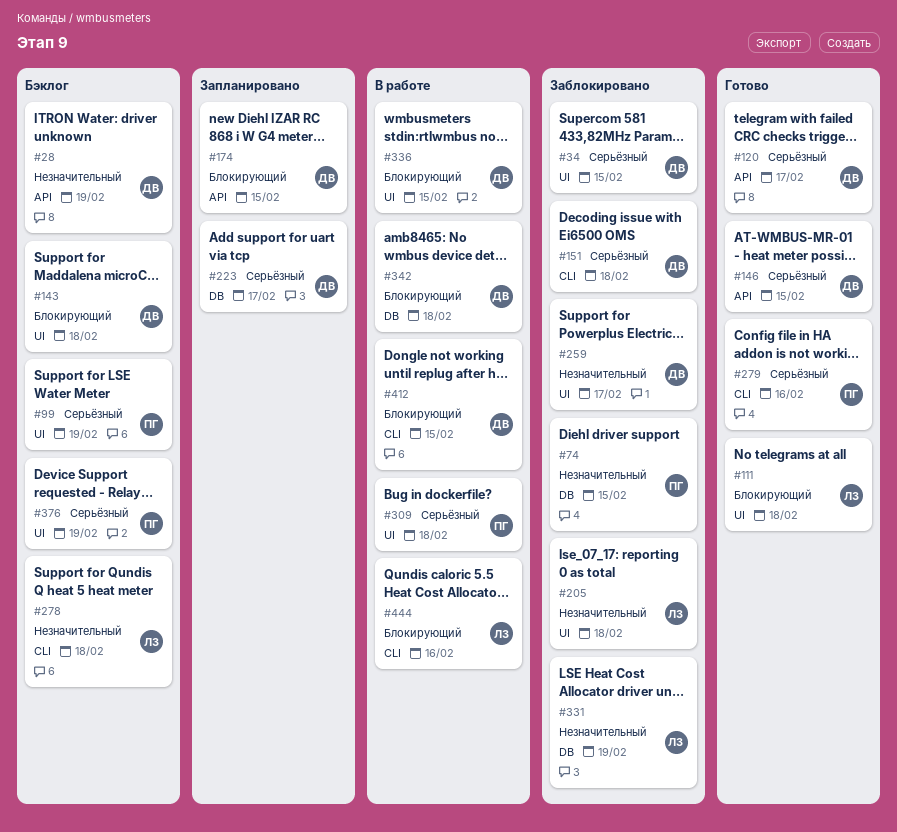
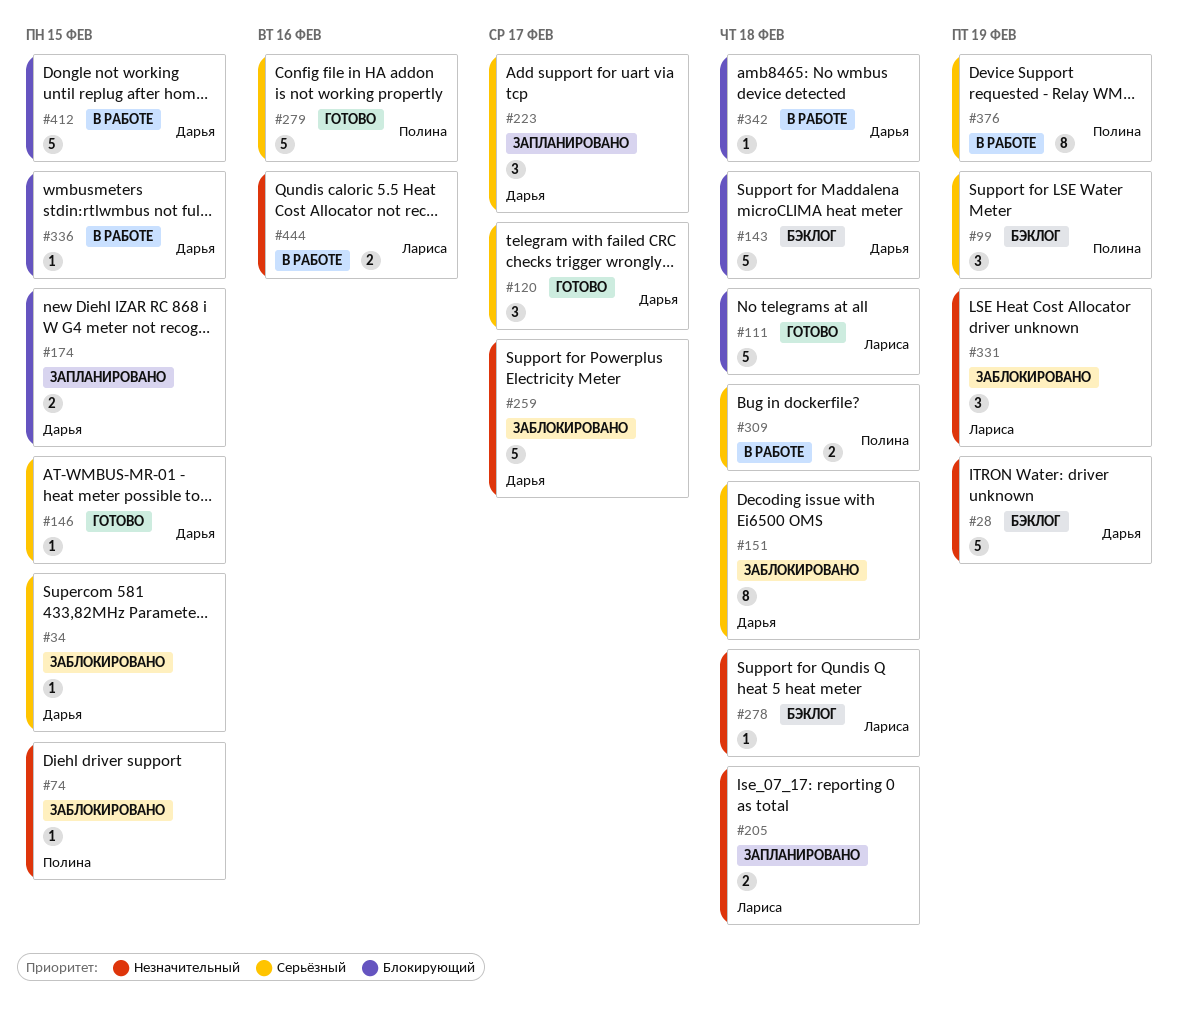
#205, status: Заблокировано -> Запланировано
#376, status: Бэклог -> В работе
#444, priority: Блокирующий -> Незначительный

